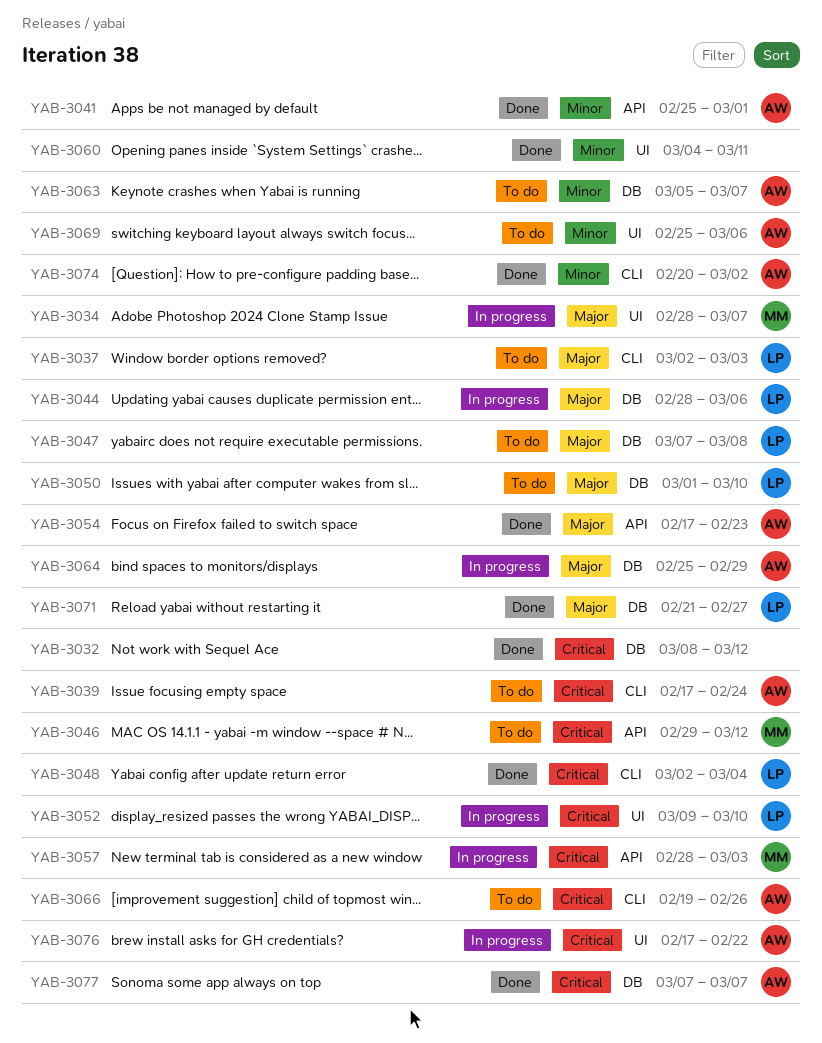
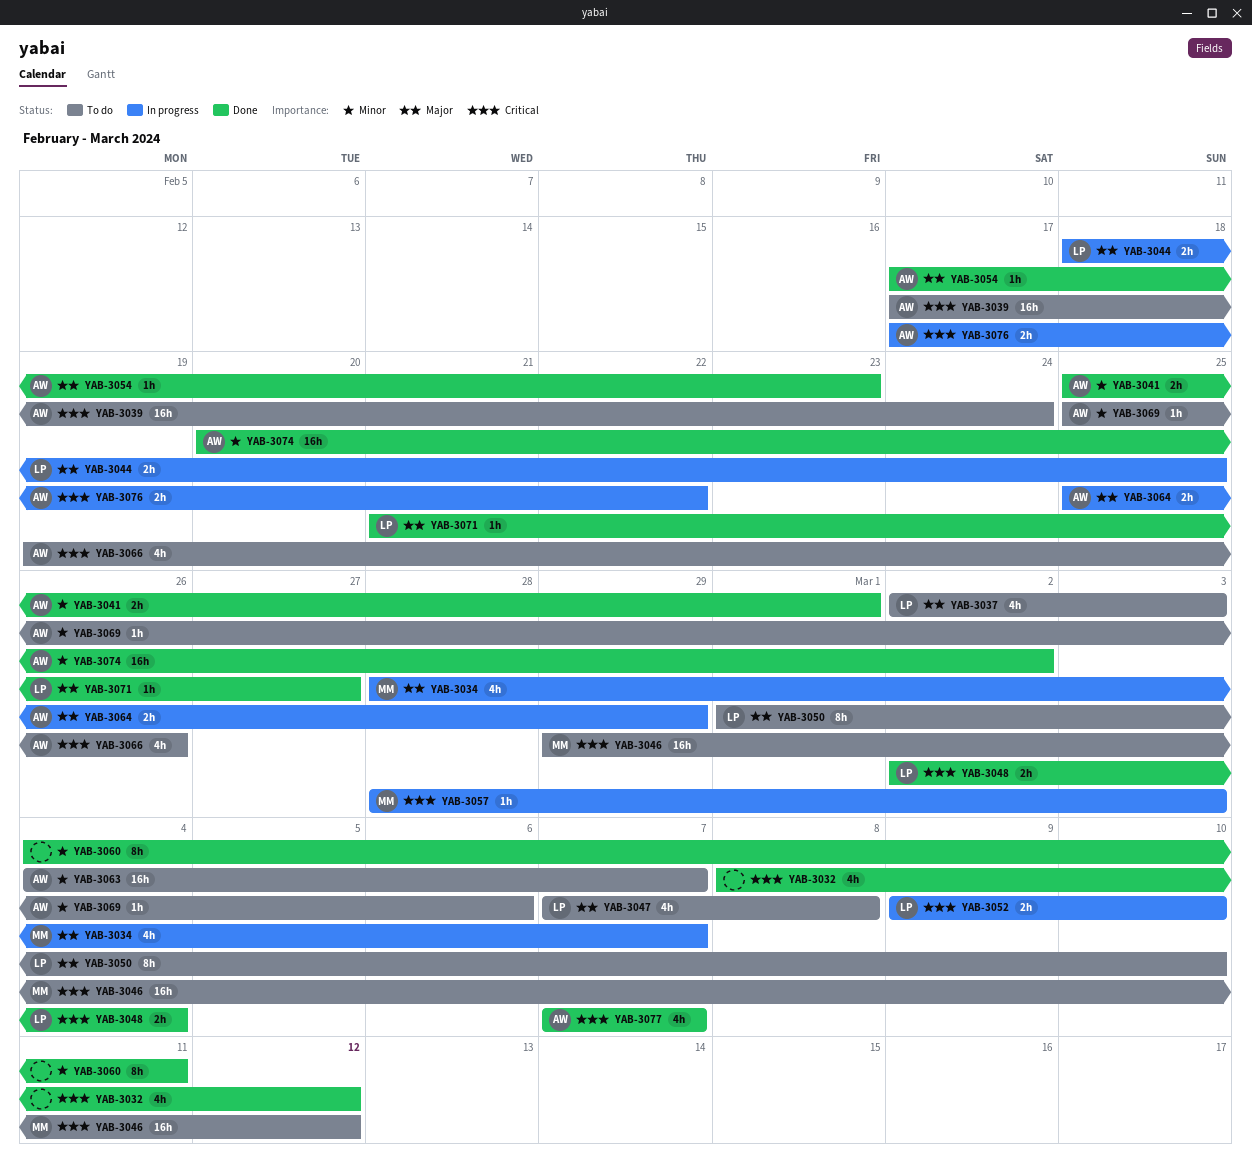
YAB-3044, start: Feb 28 -> Feb 18
YAB-3044, due: Mar 6 -> Feb 25
YAB-3063, start: Mar 5 -> Mar 4

